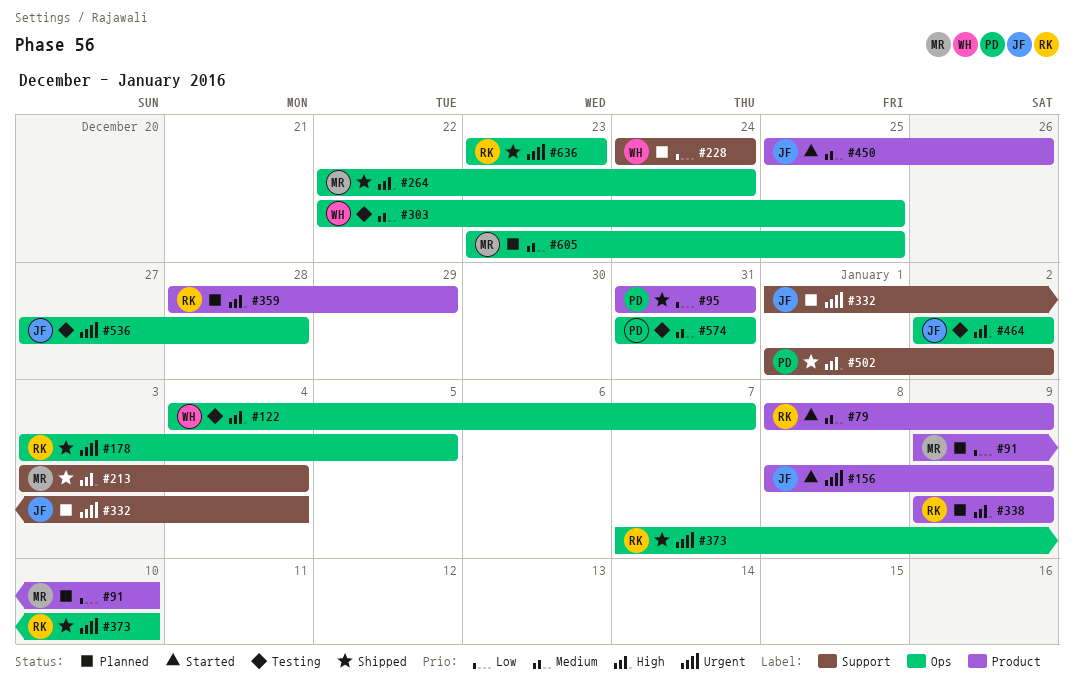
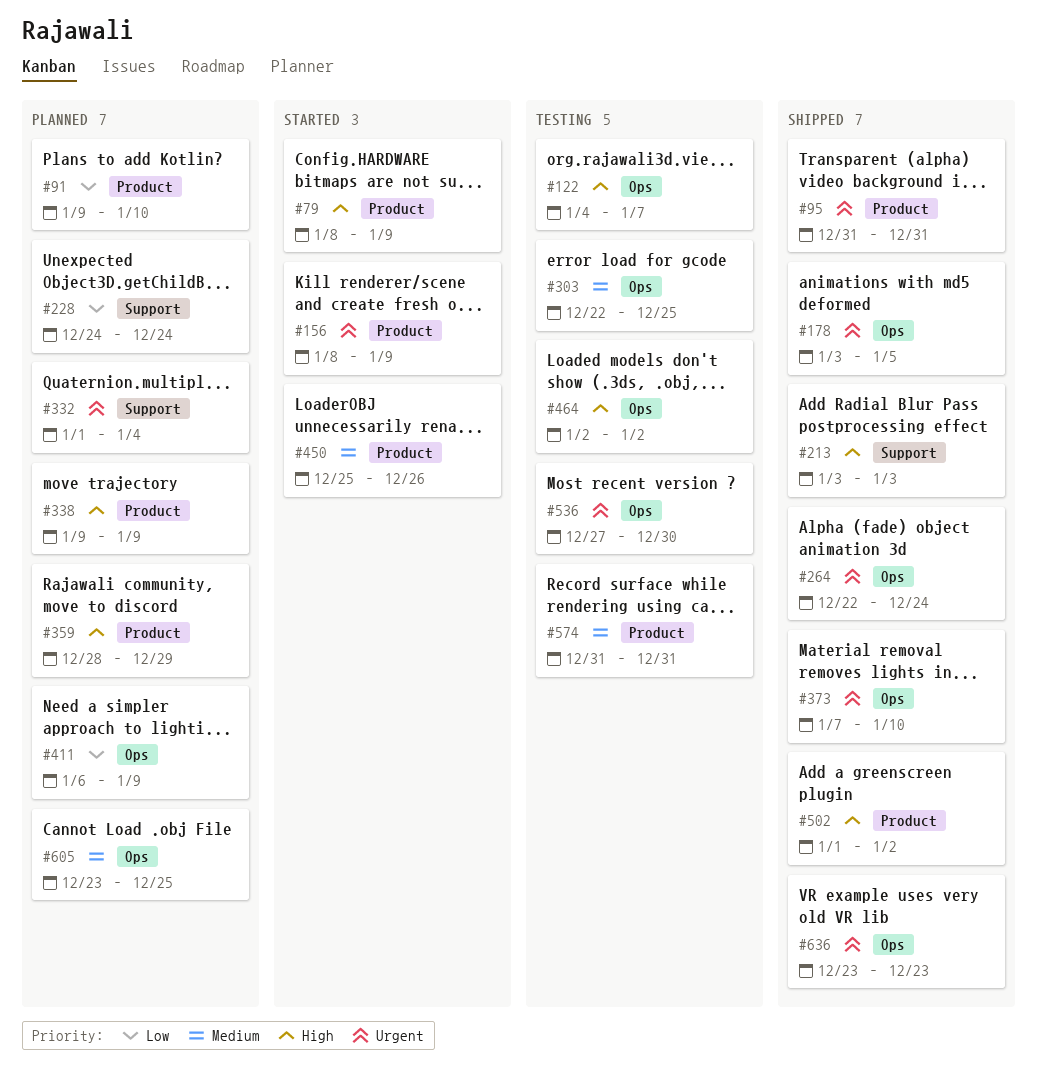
#79, priority: Medium -> High
#95, priority: Low -> Urgent
#213, due: Jan 4 -> Jan 3
#264, priority: High -> Urgent
#411: none -> present
#502, label: Support -> Product
#536, due: Dec 28 -> Dec 30
#574, label: Ops -> Product

